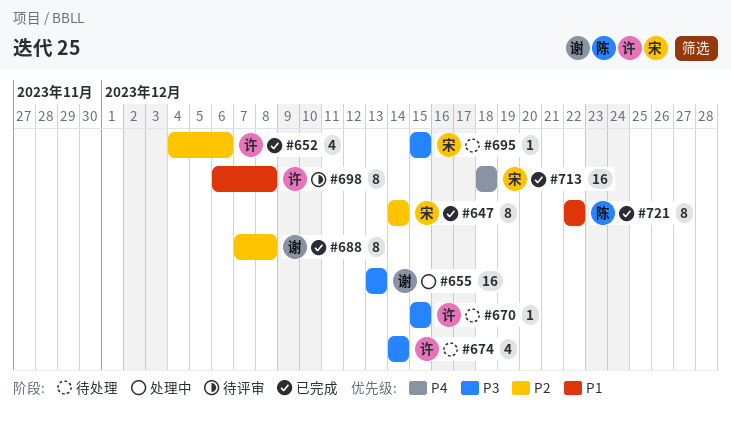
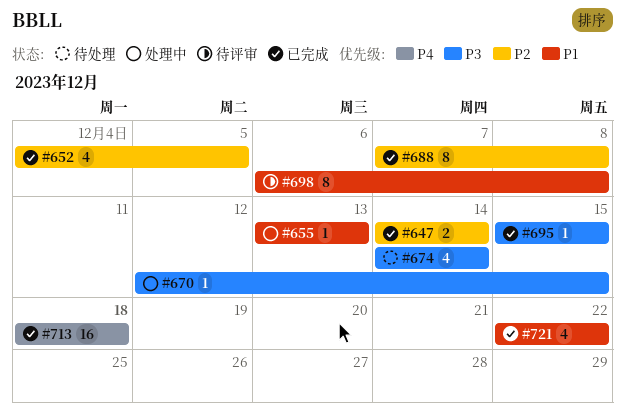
#647, estimate: 8 -> 2
#652, due: Dec 6 -> Dec 5
#655, priority: P3 -> P1
#655, estimate: 16 -> 1
#670, status: 待处理 -> 处理中
#670, start: Dec 15 -> Dec 12
#695, status: 待处理 -> 已完成
#721, estimate: 8 -> 4

